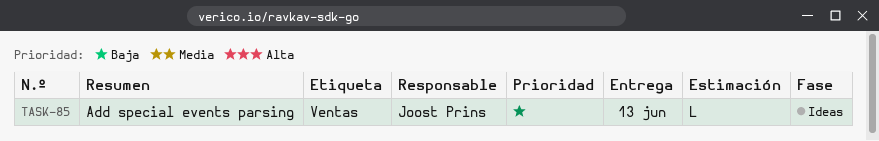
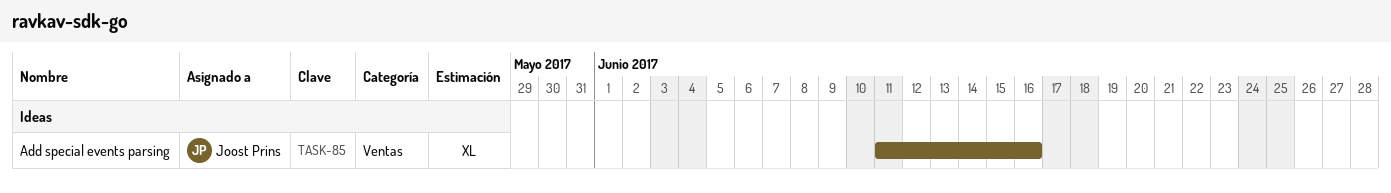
TASK-85, estimate: L -> XL
TASK-85, due: Jun 13 -> Jun 16

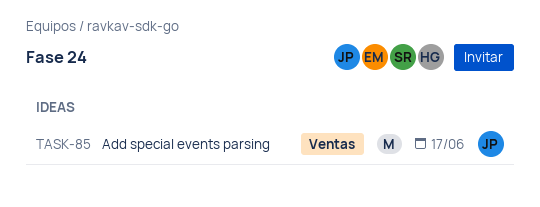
TASK-85, estimate: XL -> M
TASK-85, due: Jun 16 -> Jun 17

